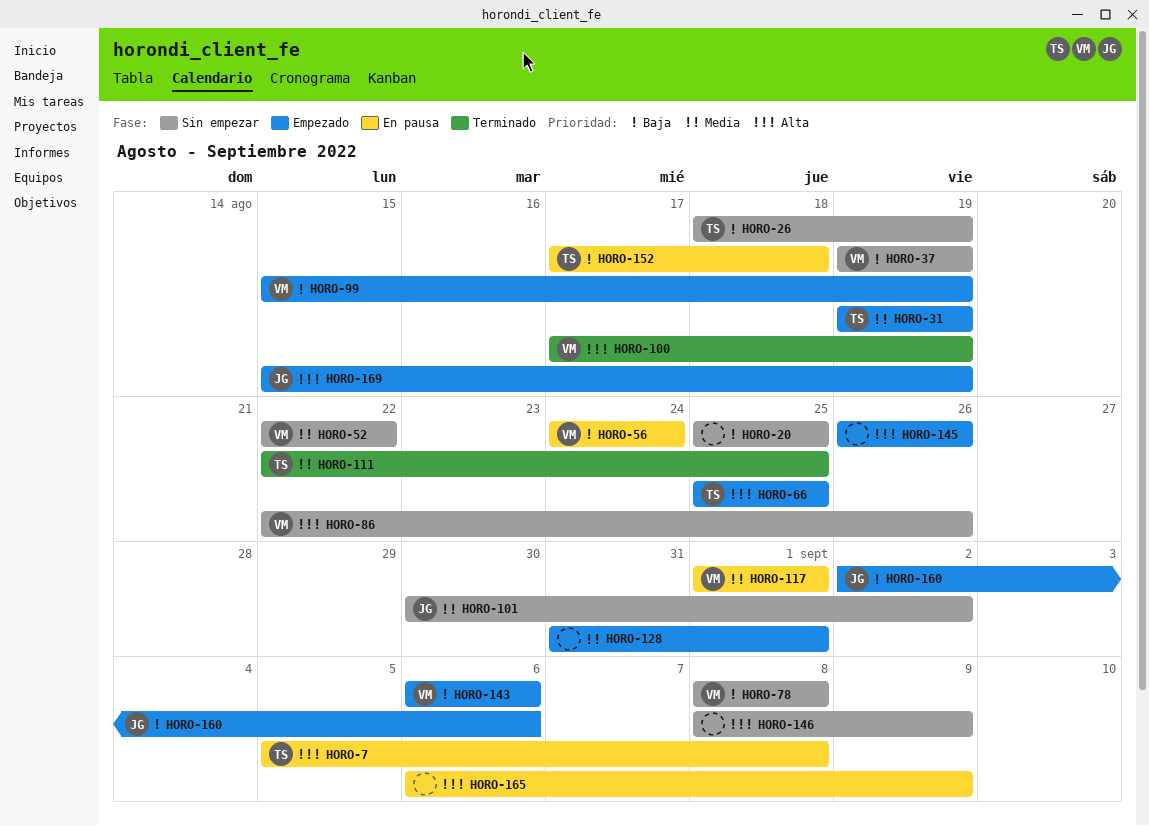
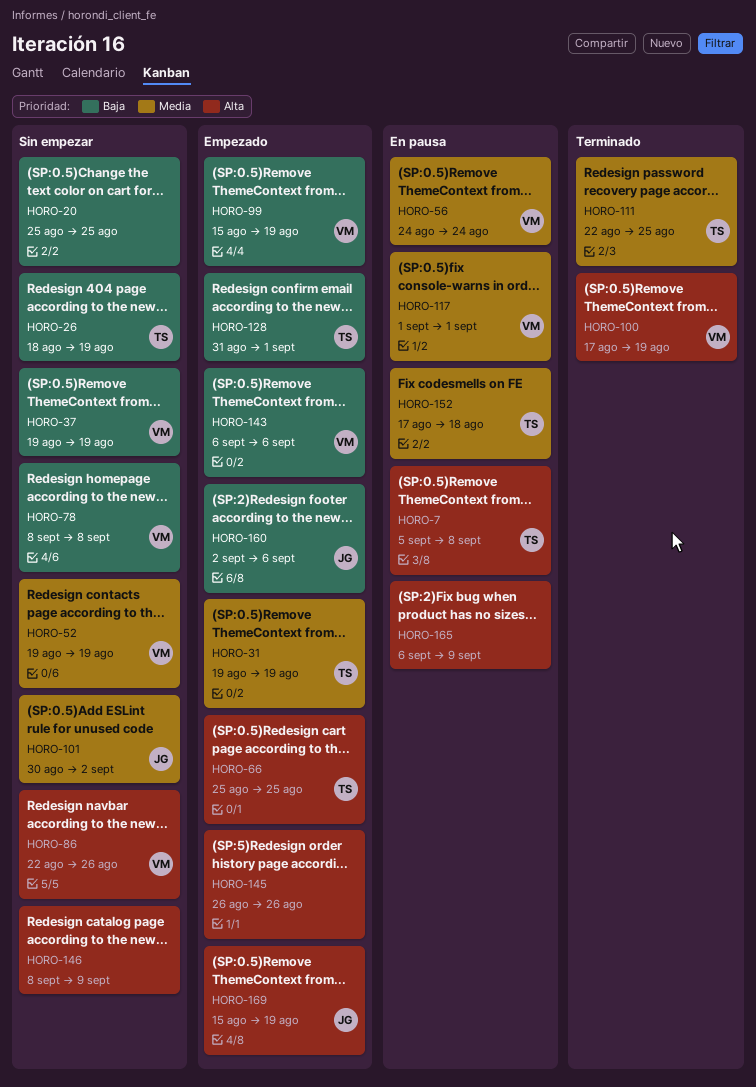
HORO-52, start: Aug 22 -> Aug 19
HORO-52, due: Aug 22 -> Aug 19
HORO-56, priority: Baja -> Media
HORO-128, owner: none -> TS
HORO-128, priority: Media -> Baja
HORO-152, priority: Baja -> Media

